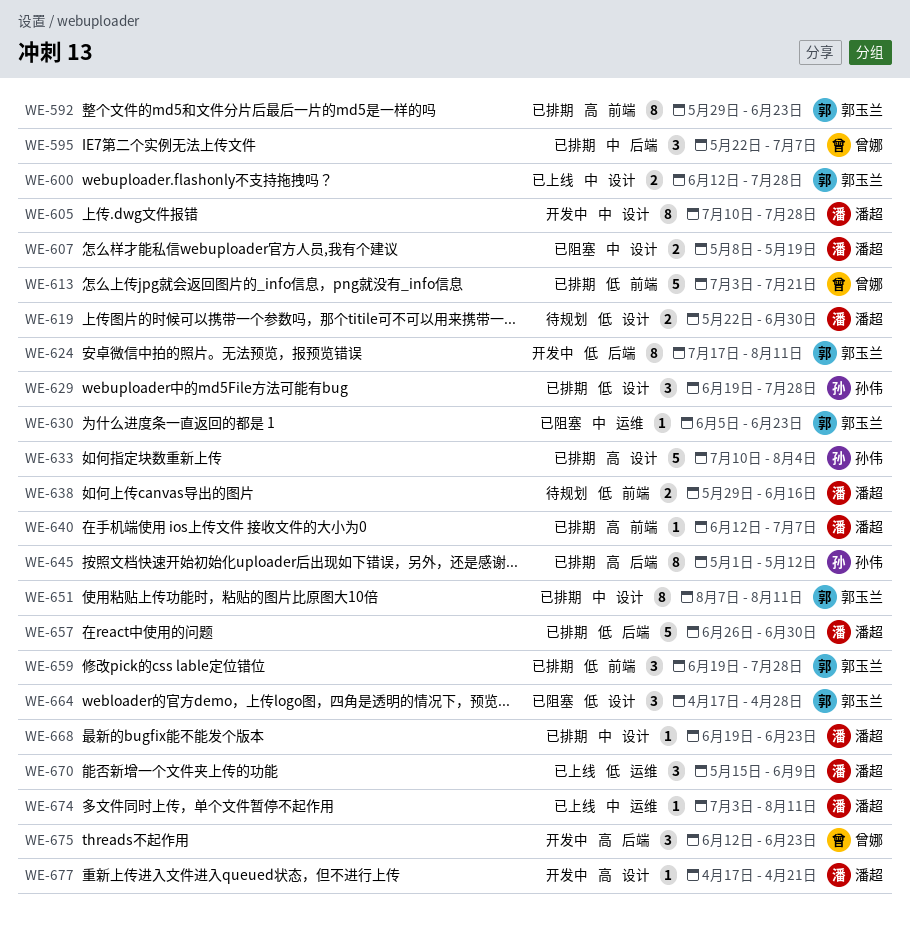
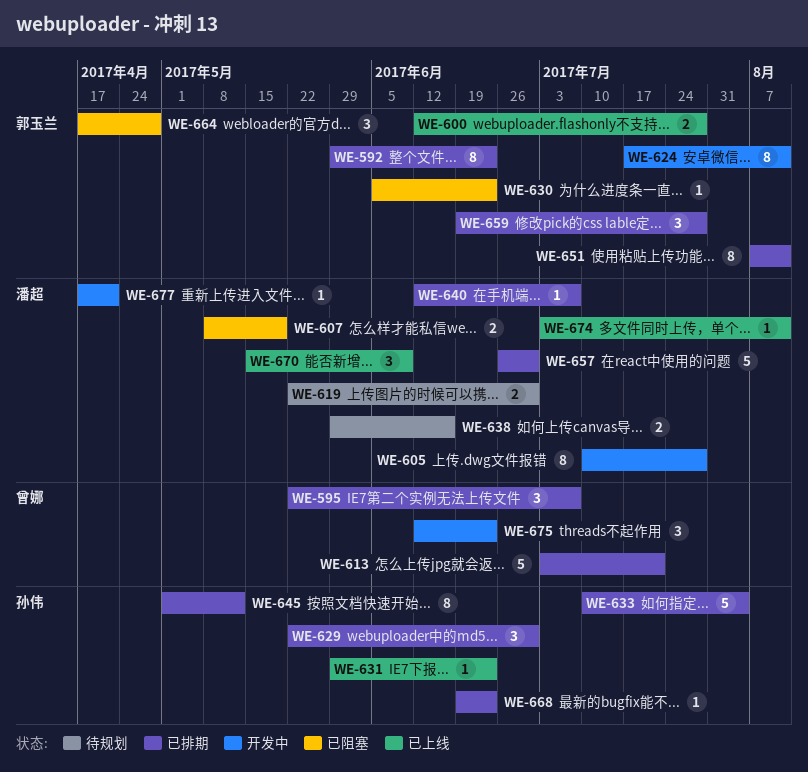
WE-629, start: Jun 19 -> May 22
WE-629, due: Jul 28 -> Jun 30
WE-631: none -> present
WE-668, owner: 潘超 -> 孙伟

